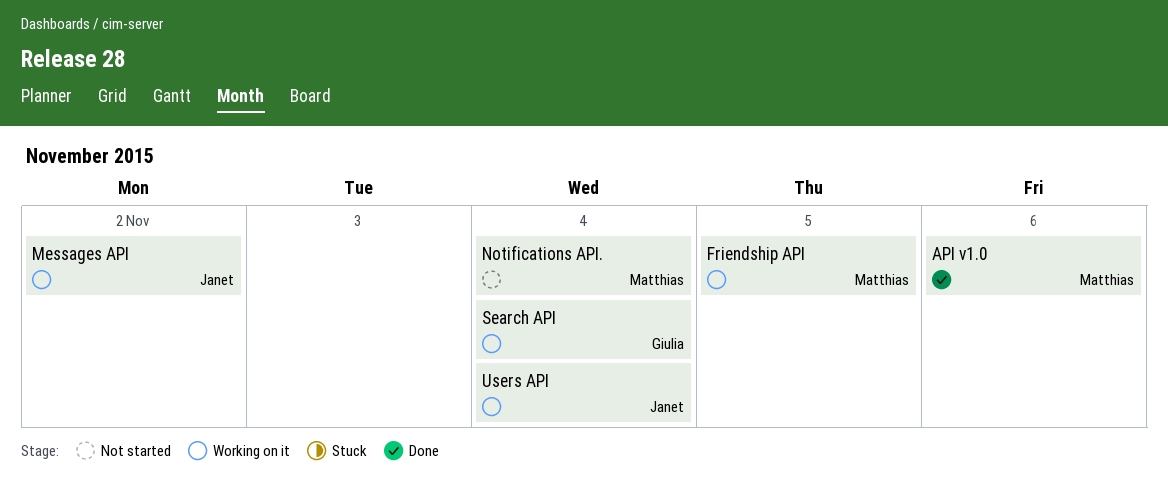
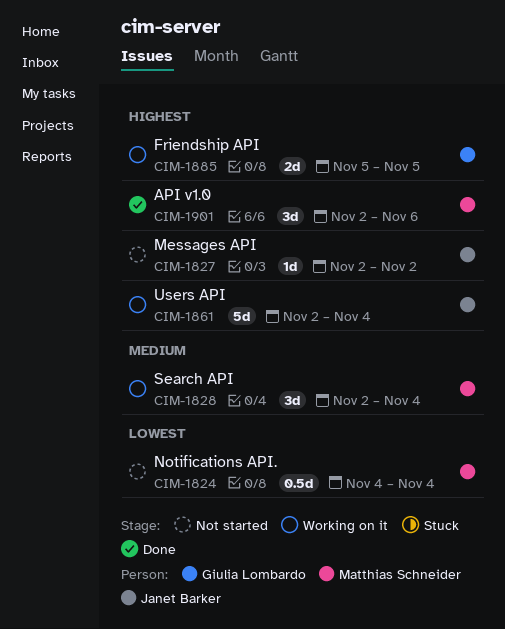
Friendship API, owner: Matthias Schneider -> Giulia Lombardo
Messages API, status: Working on it -> Not started
Search API, owner: Giulia Lombardo -> Matthias Schneider

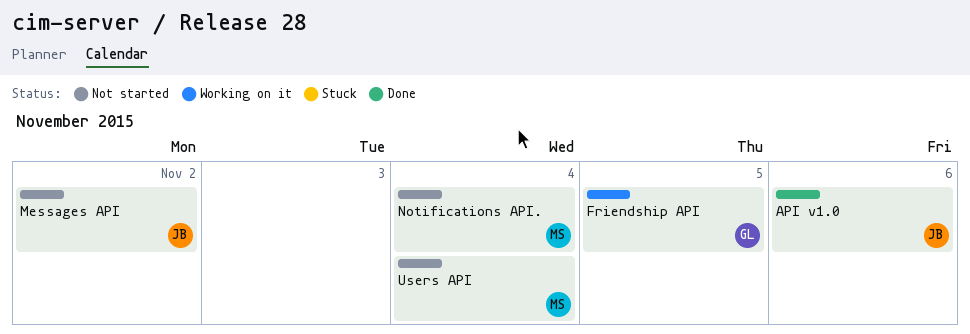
API v1.0, owner: Matthias Schneider -> Janet Barker
Search API: present -> none
Users API, status: Working on it -> Not started
Users API, owner: Janet Barker -> Matthias Schneider

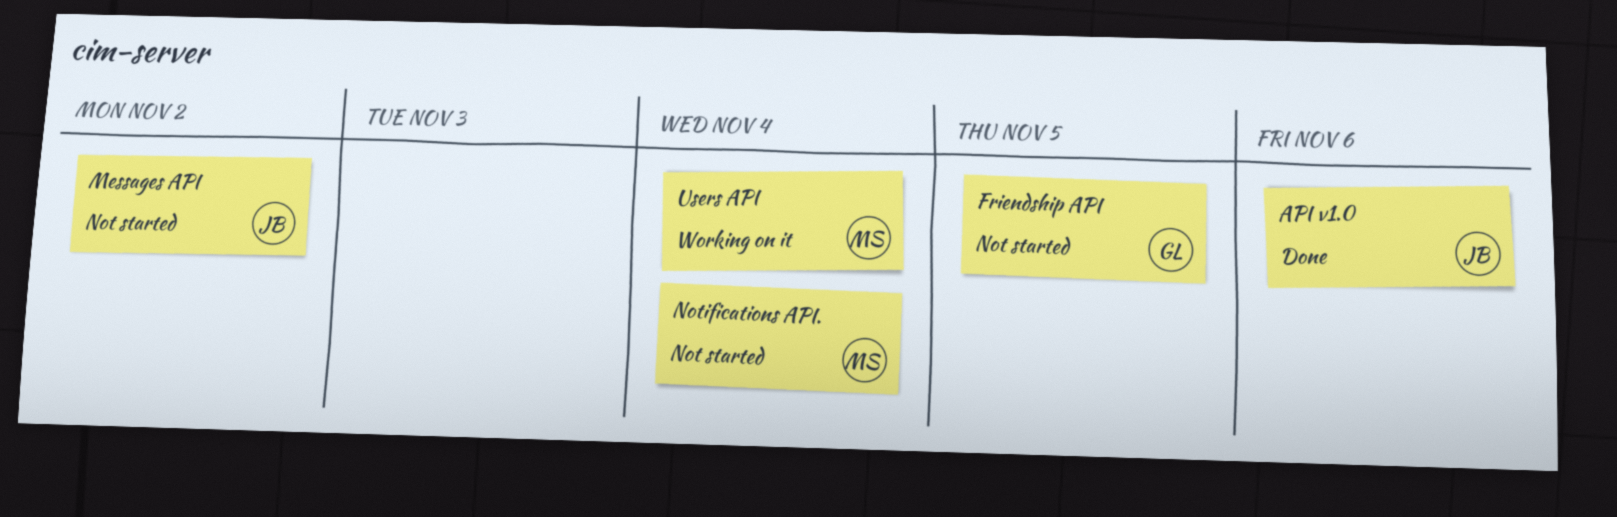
Friendship API, status: Working on it -> Not started
Users API, status: Not started -> Working on it

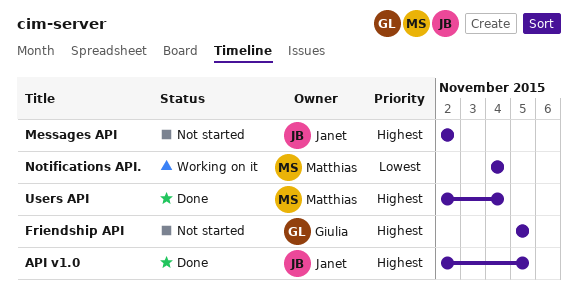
API v1.0, due: Nov 6 -> Nov 5
Notifications API., status: Not started -> Working on it
Users API, status: Working on it -> Done

